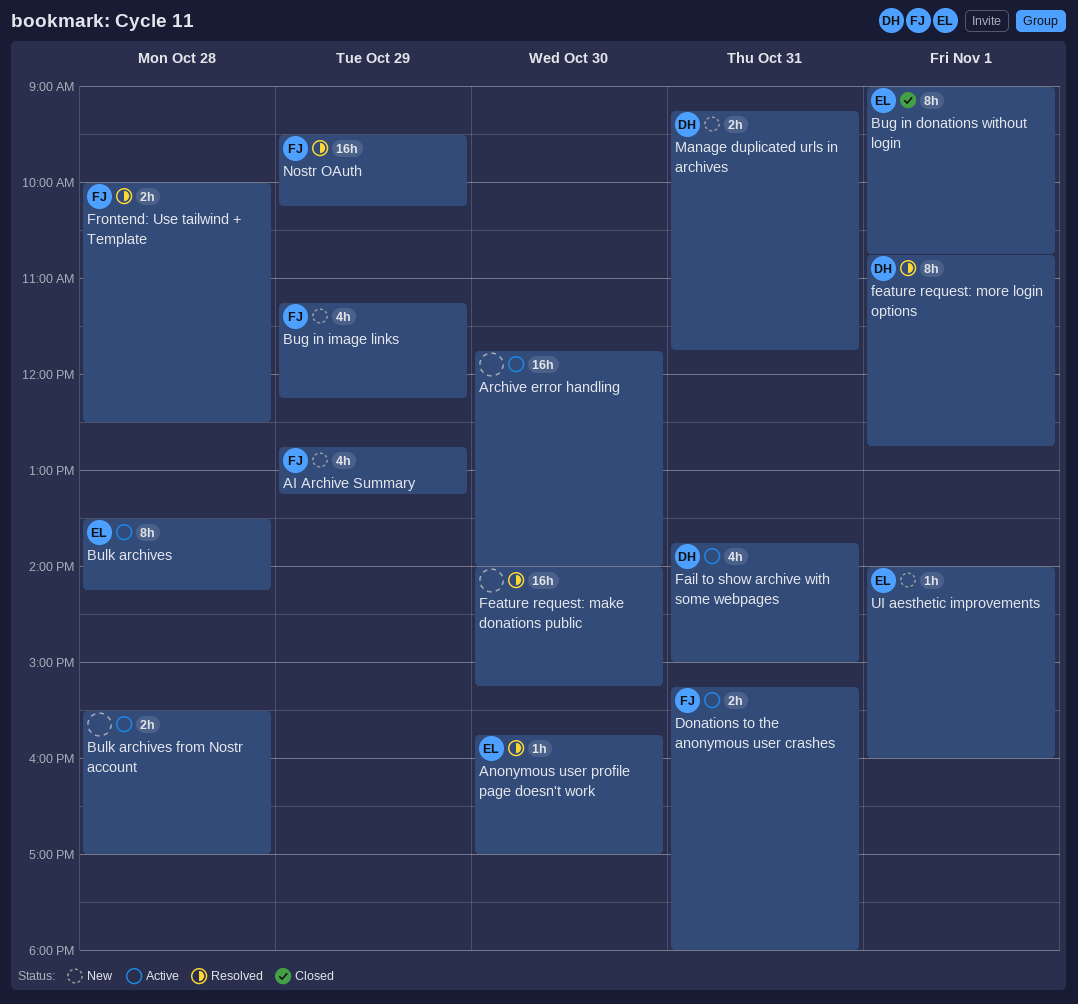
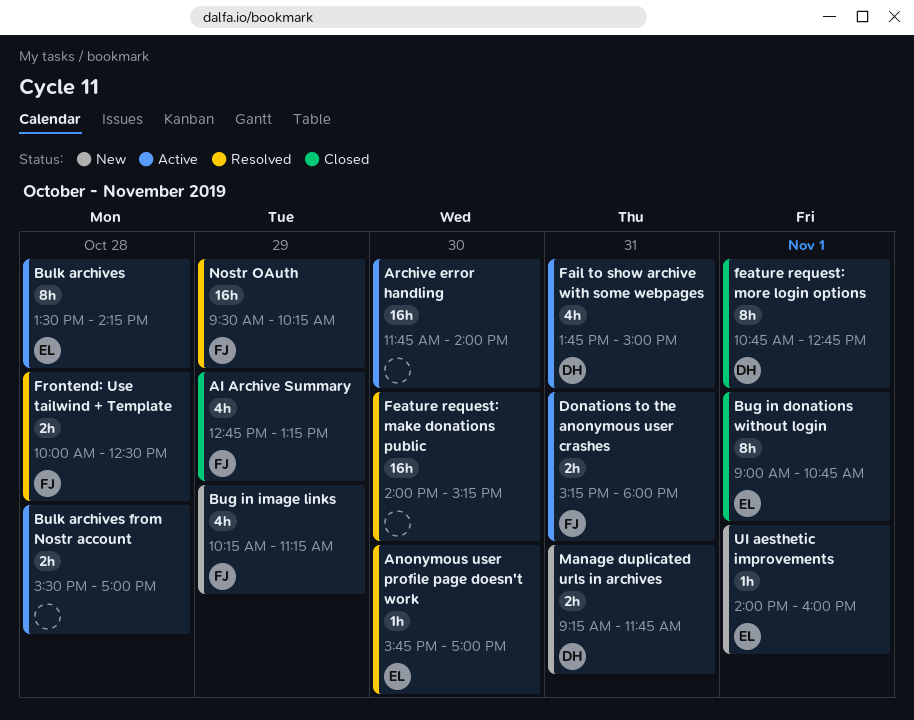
AI Archive Summary, status: New -> Closed
Bug in image links, begins: 11:15 -> 10:15
Bug in image links, ends: 12:15 -> 11:15
feature request: more login options, status: Resolved -> Closed

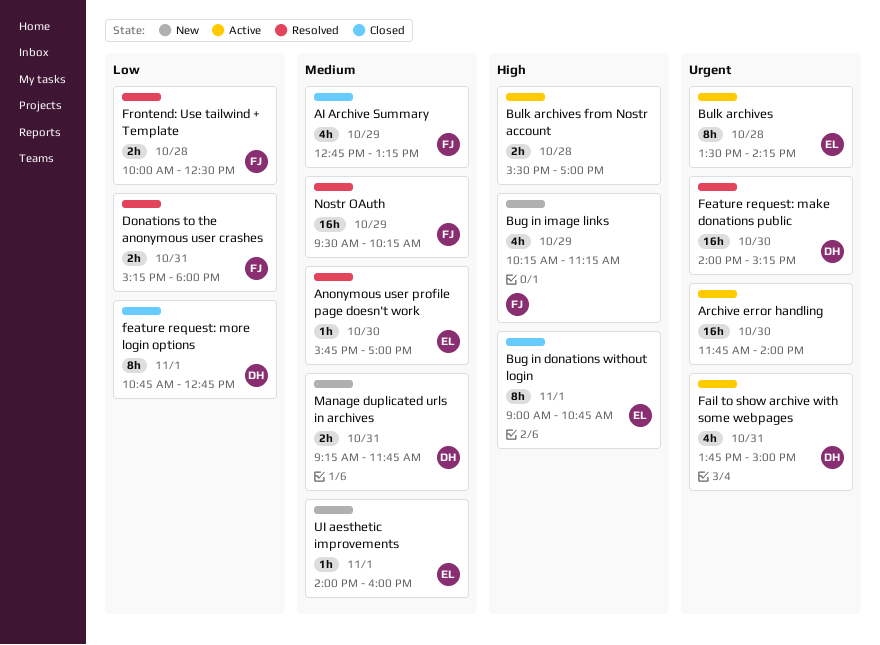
Donations to the anonymous user crashes, status: Active -> Resolved
Feature request: make donations public, owner: none -> DH

